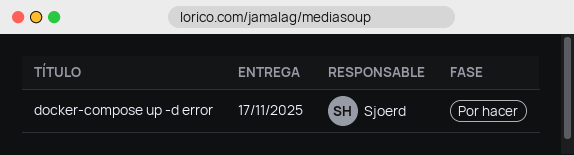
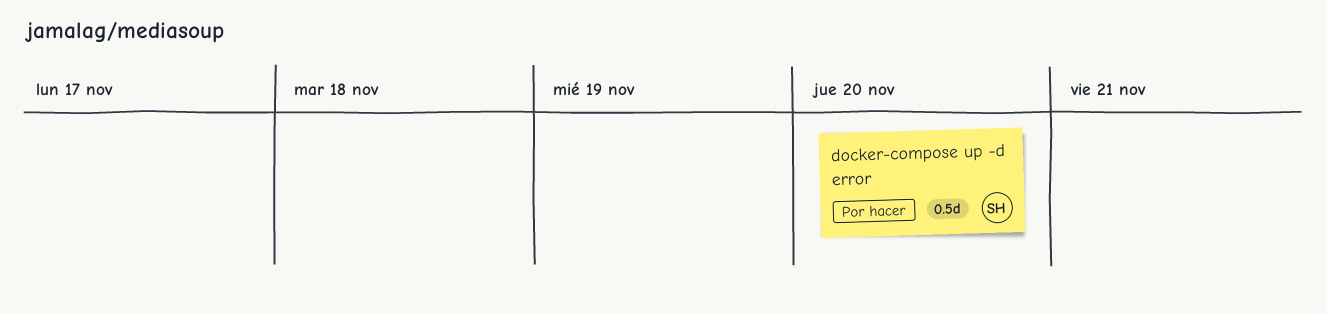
docker-compose up -d error, due: Nov 17 -> Nov 20

